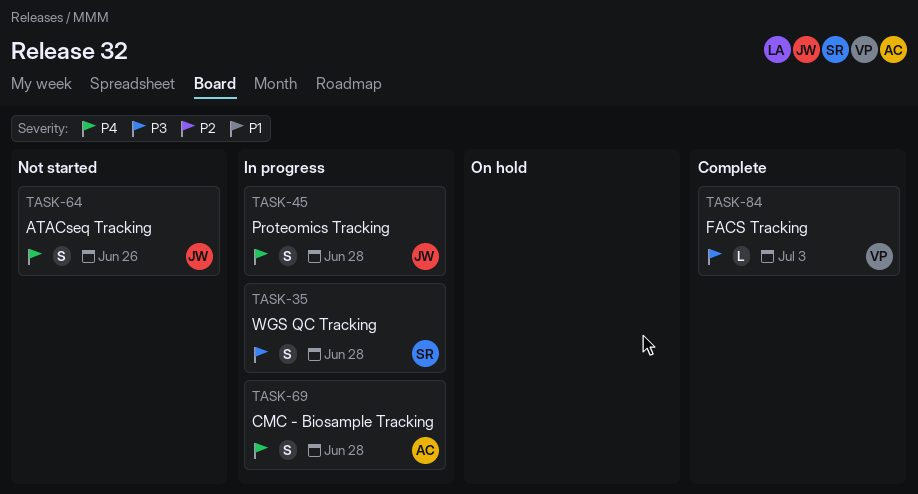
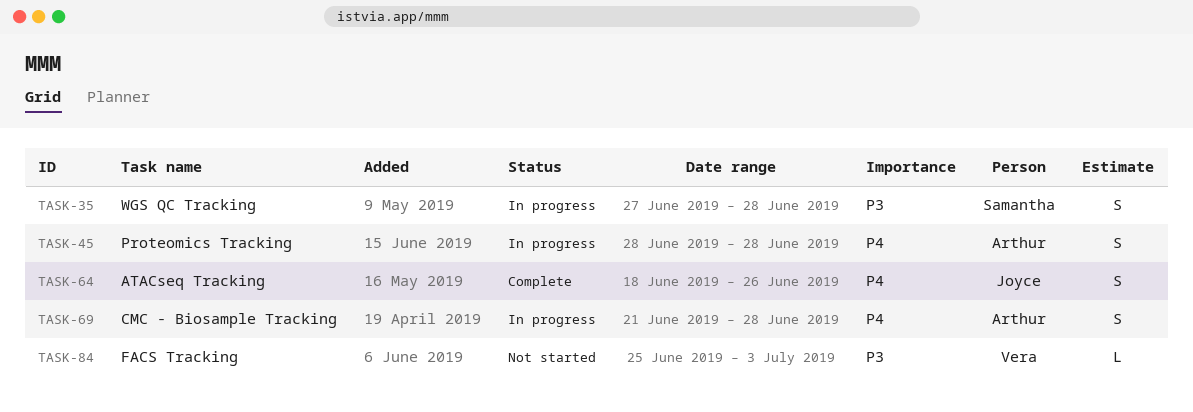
TASK-45, owner: Joyce -> Arthur
TASK-64, status: Not started -> Complete
TASK-84, status: Complete -> Not started

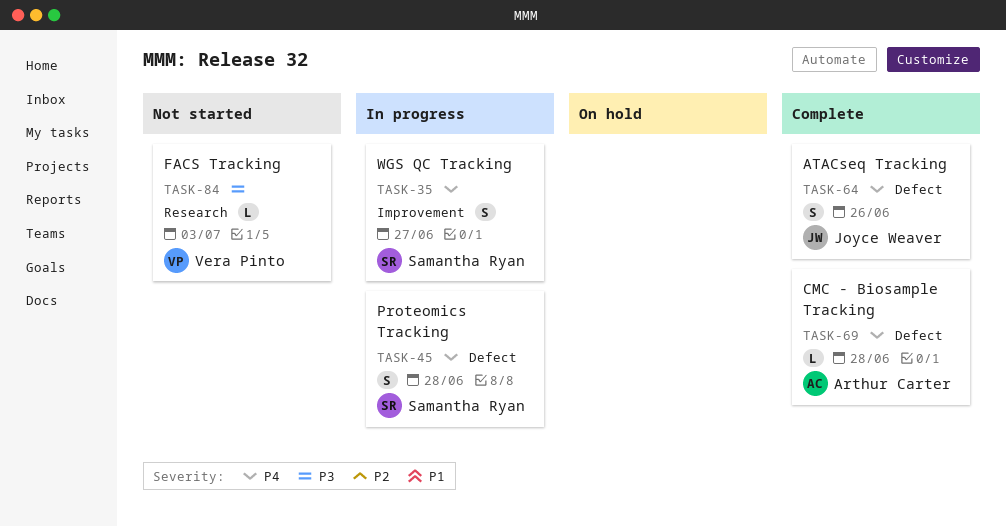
TASK-35, priority: P3 -> P4
TASK-35, due: Jun 28 -> Jun 27
TASK-45, owner: Arthur Carter -> Samantha Ryan
TASK-69, status: In progress -> Complete
TASK-69, estimate: S -> L

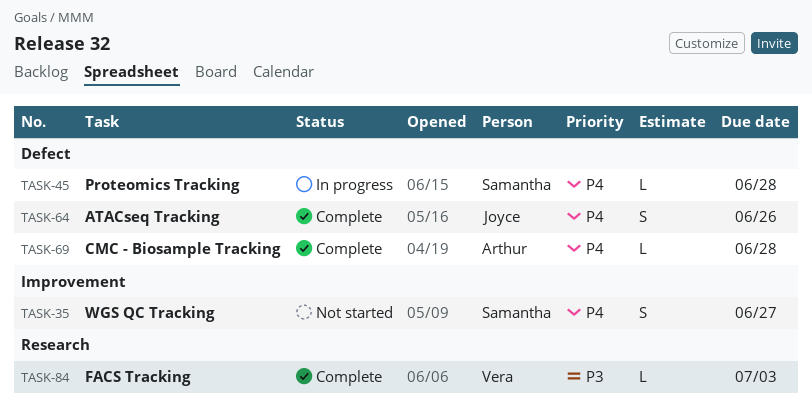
TASK-35, status: In progress -> Not started
TASK-45, estimate: S -> L
TASK-84, status: Not started -> Complete

